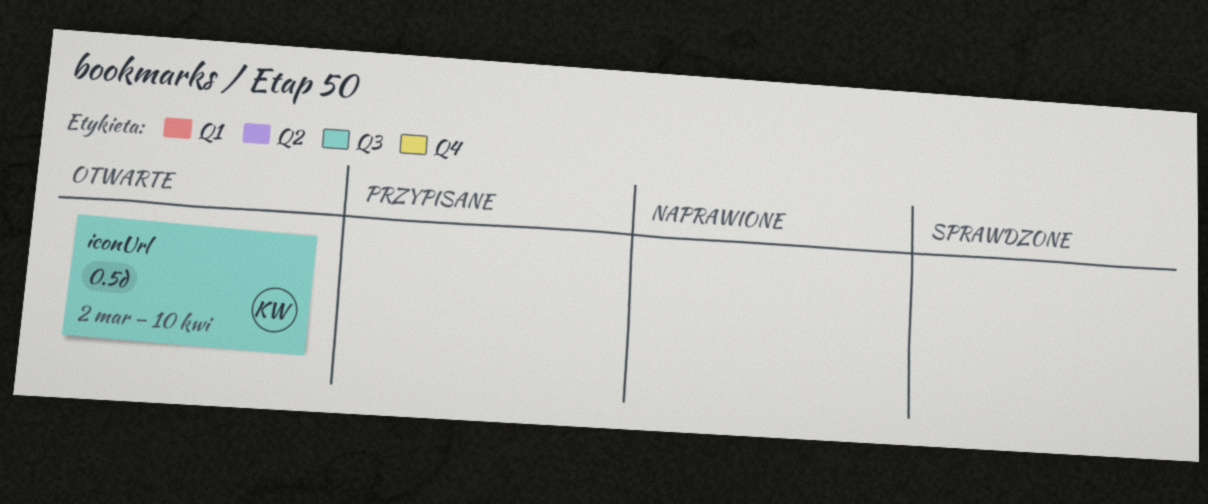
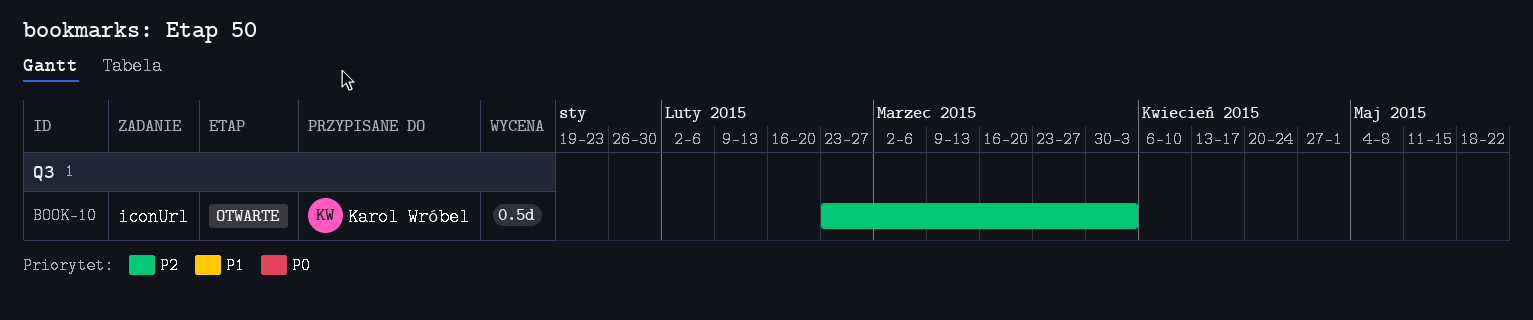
iconUrl, start: Mar 2 -> Feb 23
iconUrl, due: Apr 10 -> Apr 3

